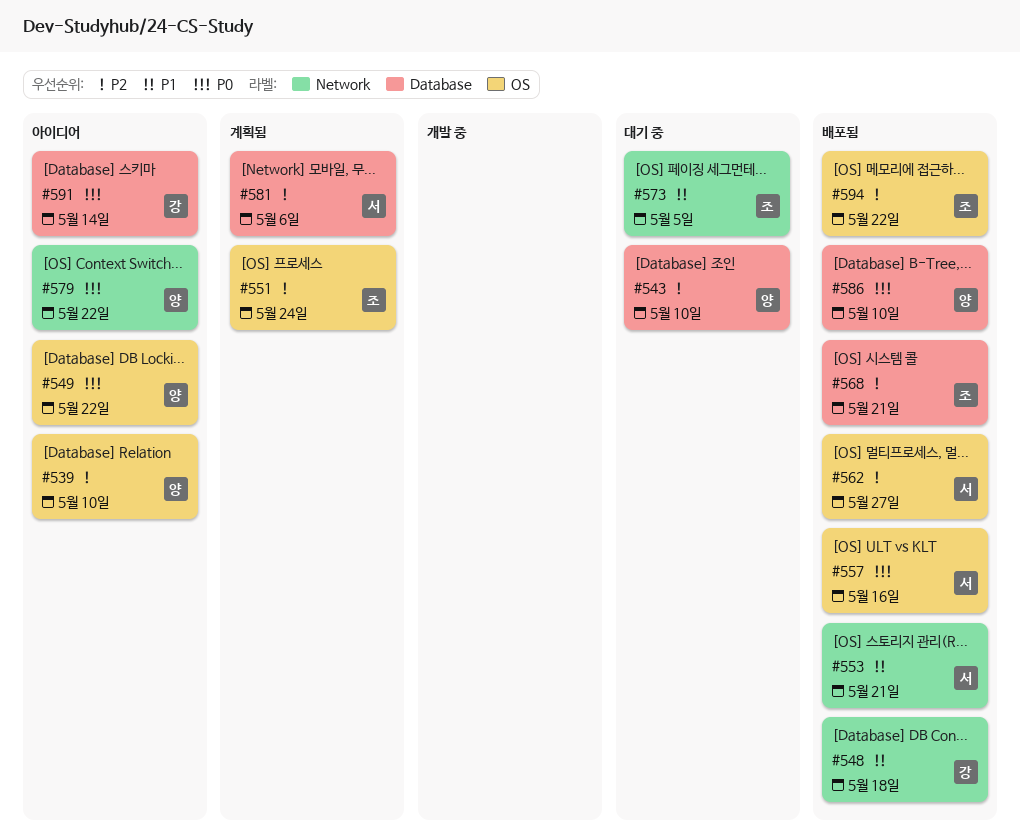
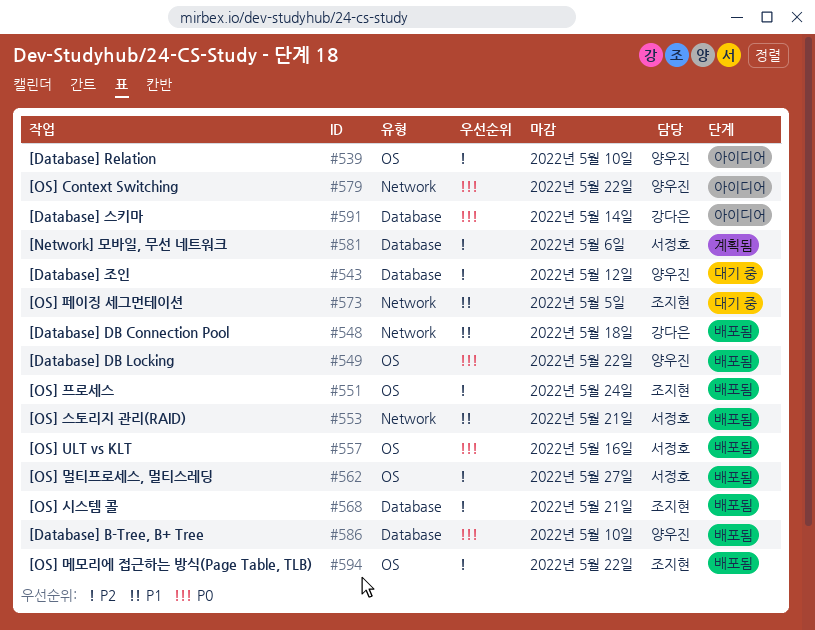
#543, due: May 10 -> May 12
#549, status: 아이디어 -> 배포됨
#551, status: 계획됨 -> 배포됨

